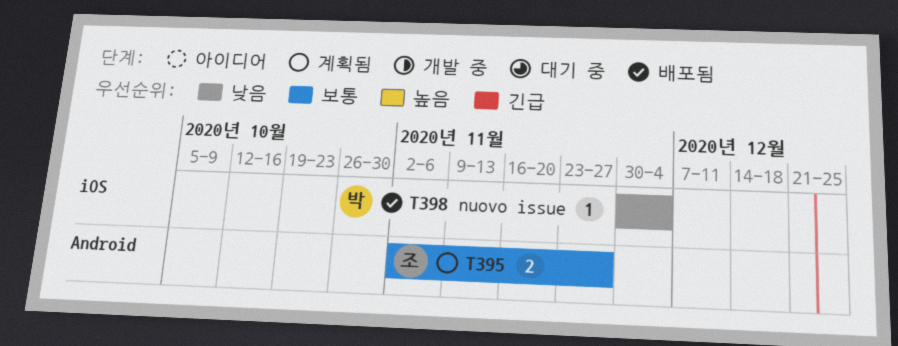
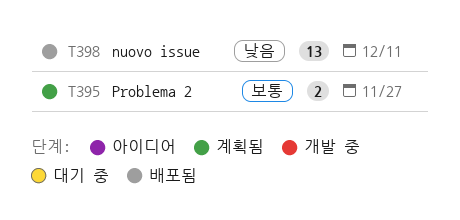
T398, estimate: 1 -> 13
T398, due: Dec 4 -> Dec 11

